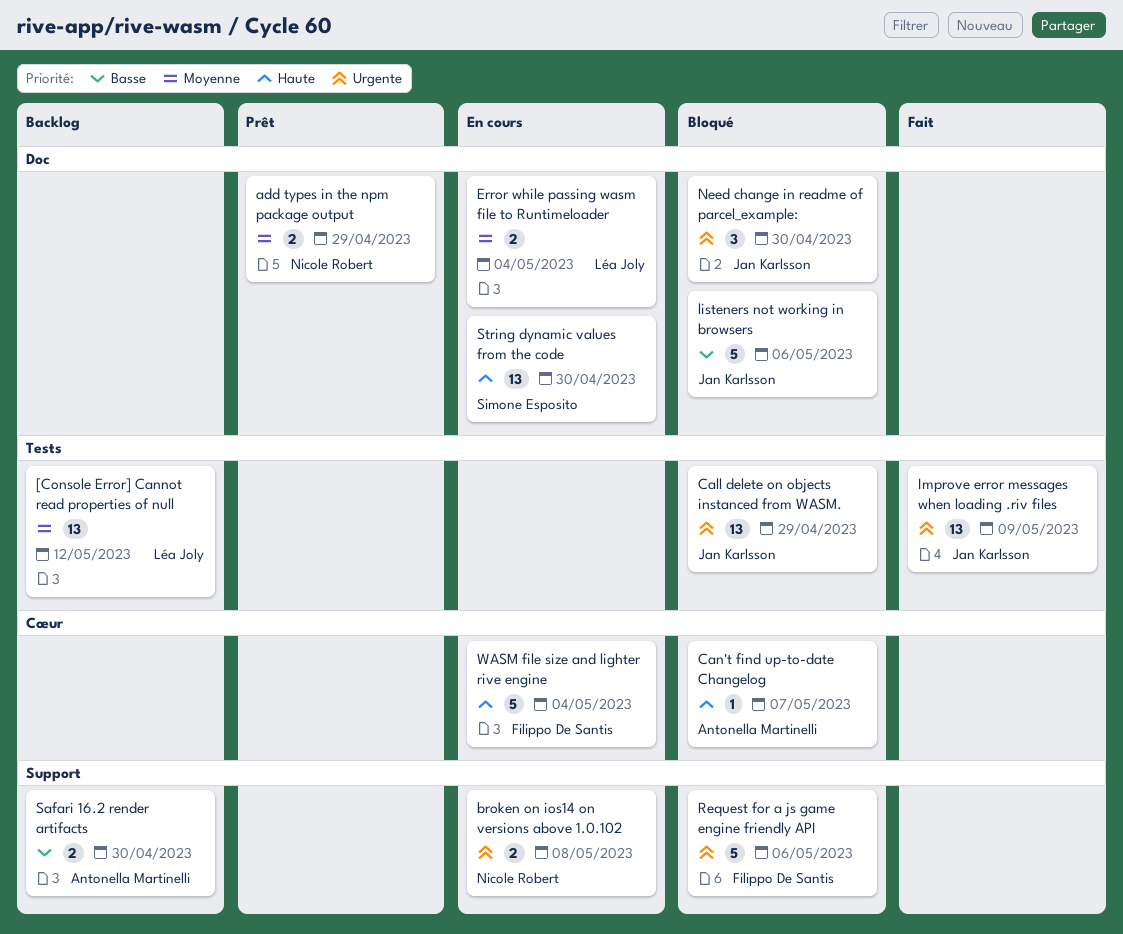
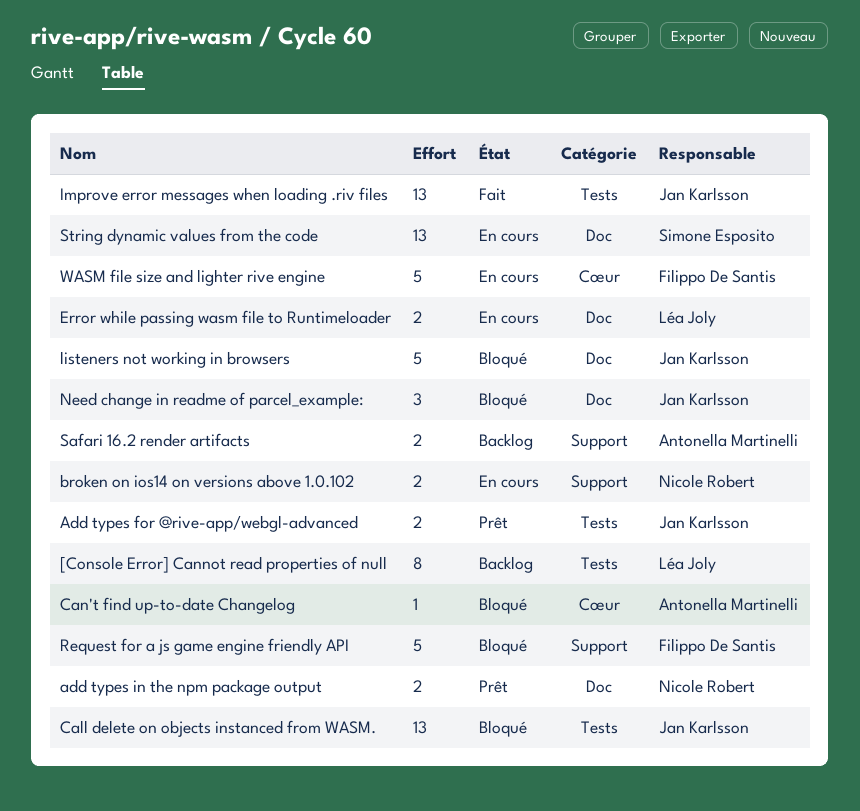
[Console Error] Cannot read properties of null, estimate: 13 -> 8
Add types for @rive-app/webgl-advanced: none -> present

